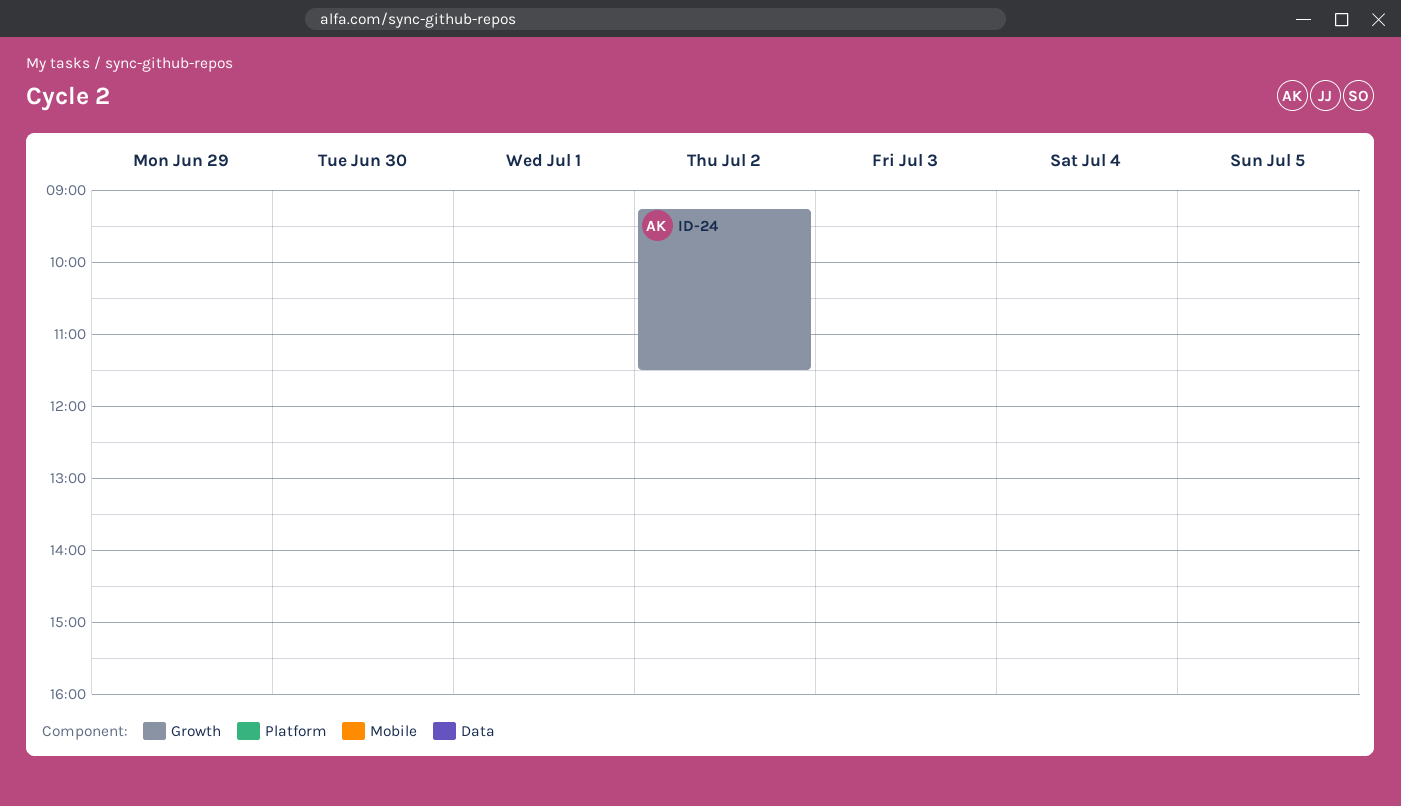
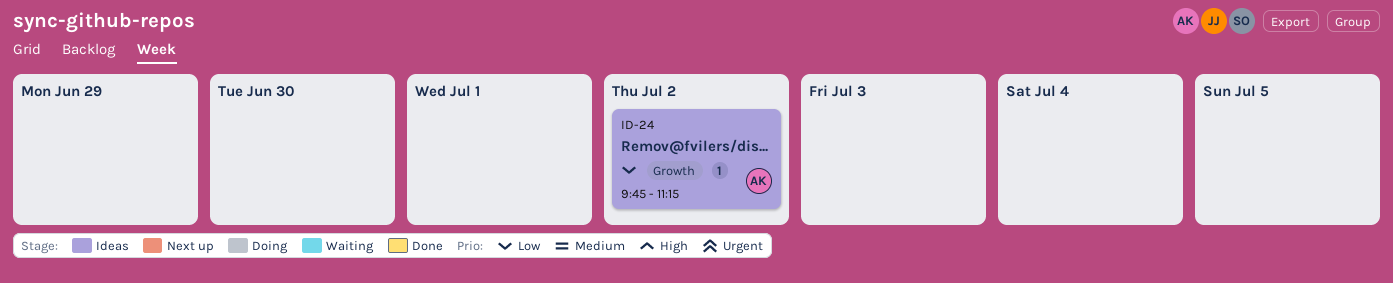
ID-24, begins: 09:15 -> 09:45
ID-24, ends: 11:30 -> 11:15

